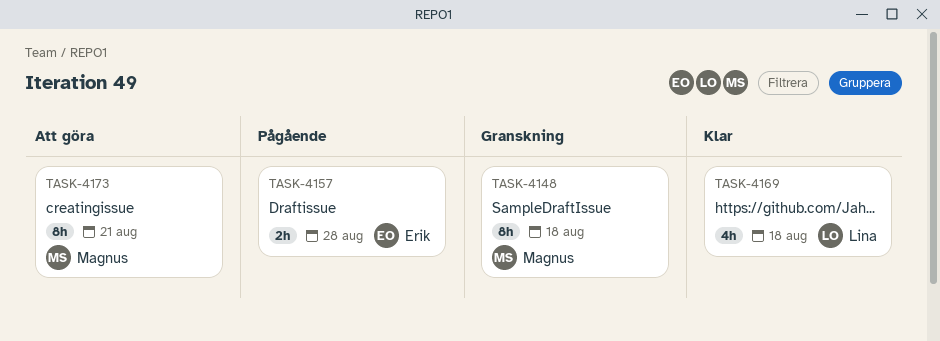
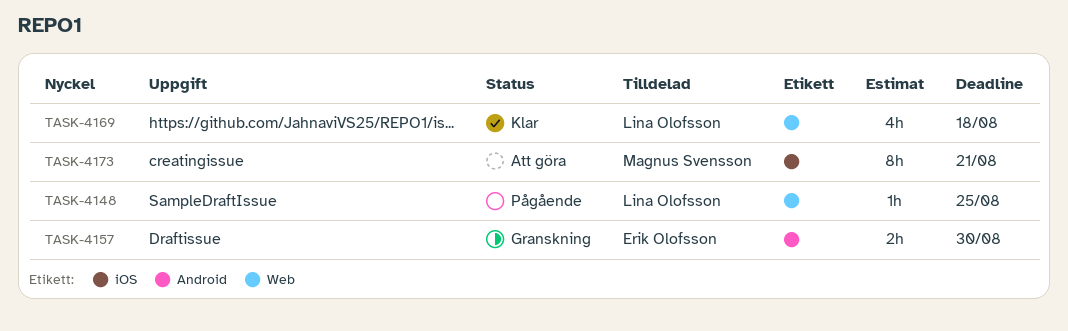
TASK-4148, status: Granskning -> Pågående
TASK-4148, owner: Magnus Svensson -> Lina Olofsson
TASK-4148, estimate: 8h -> 1h
TASK-4148, due: Aug 18 -> Aug 25
TASK-4157, status: Pågående -> Granskning
TASK-4157, due: Aug 28 -> Aug 30

